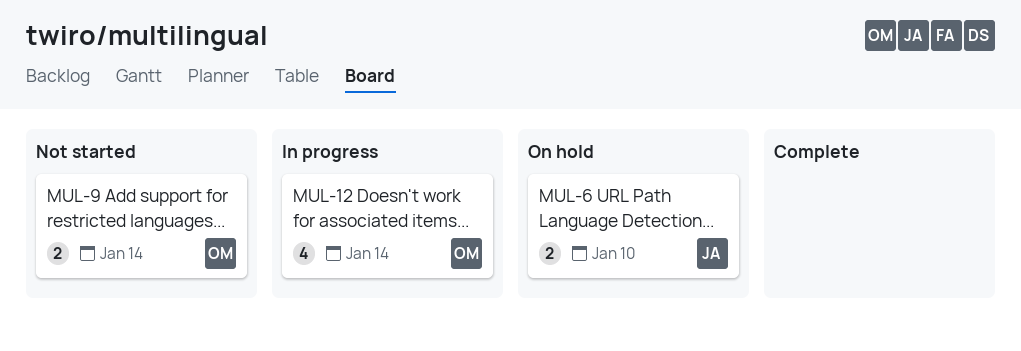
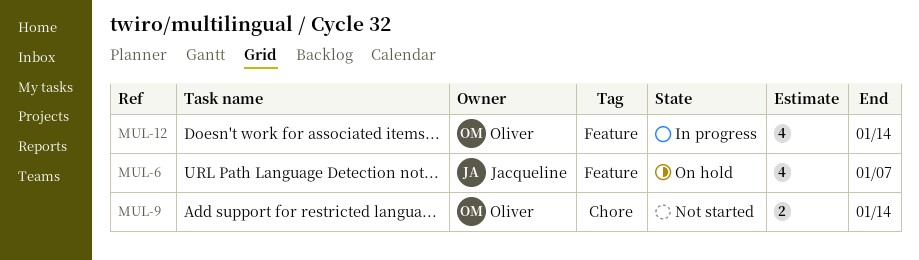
MUL-6, estimate: 2 -> 4
MUL-6, due: Jan 10 -> Jan 7

